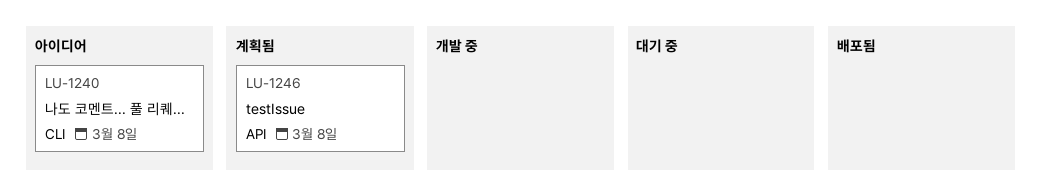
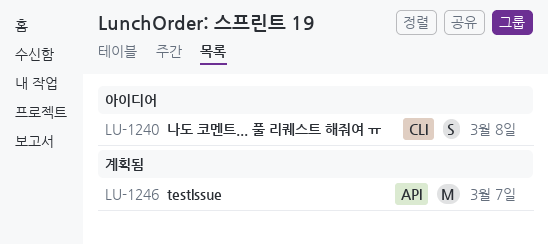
LU-1246, due: Mar 8 -> Mar 7

